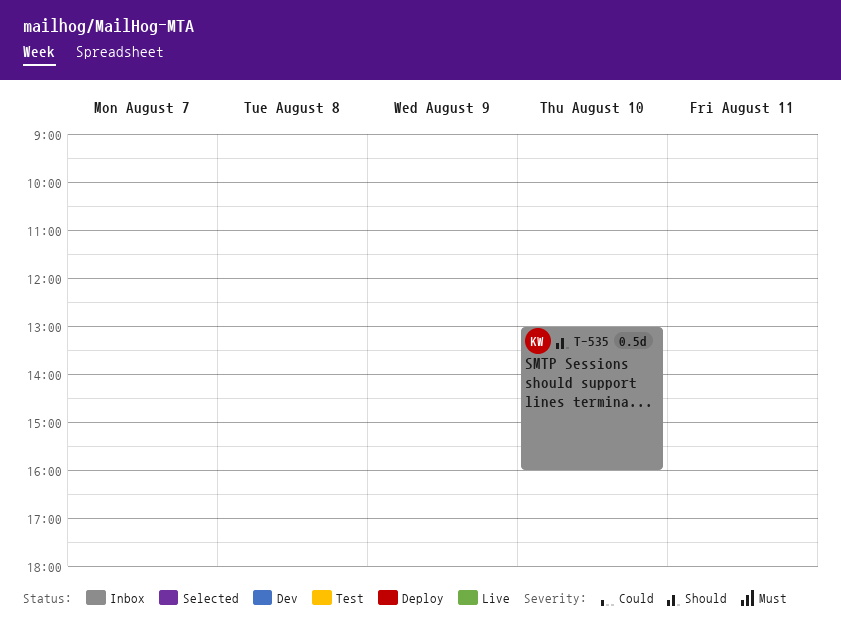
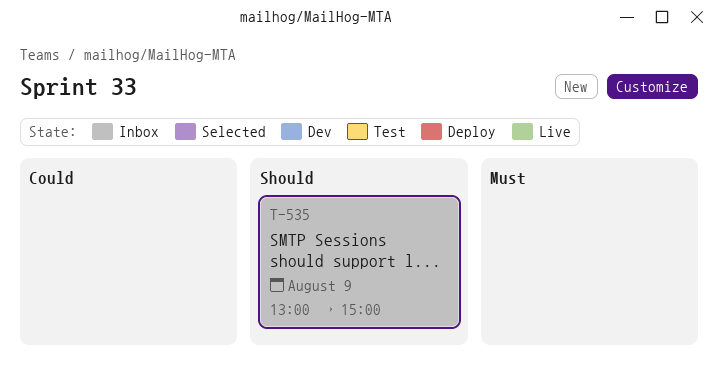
T-535, day: Aug 10 -> Aug 9
T-535, ends: 16:00 -> 15:00

